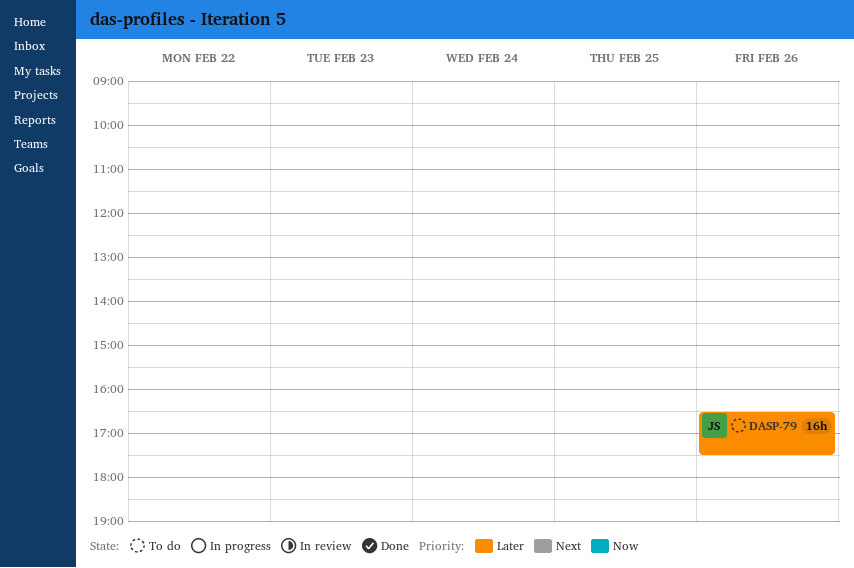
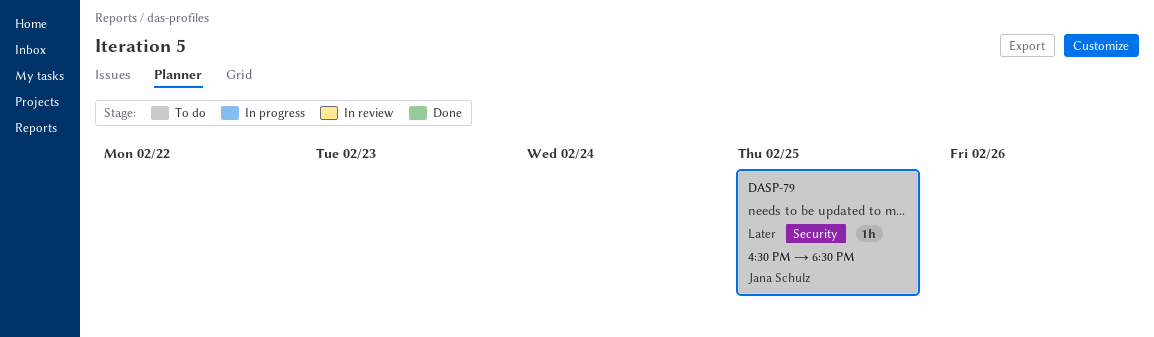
DASP-79, estimate: 16h -> 1h
DASP-79, day: Feb 26 -> Feb 25
DASP-79, ends: 17:30 -> 18:30

